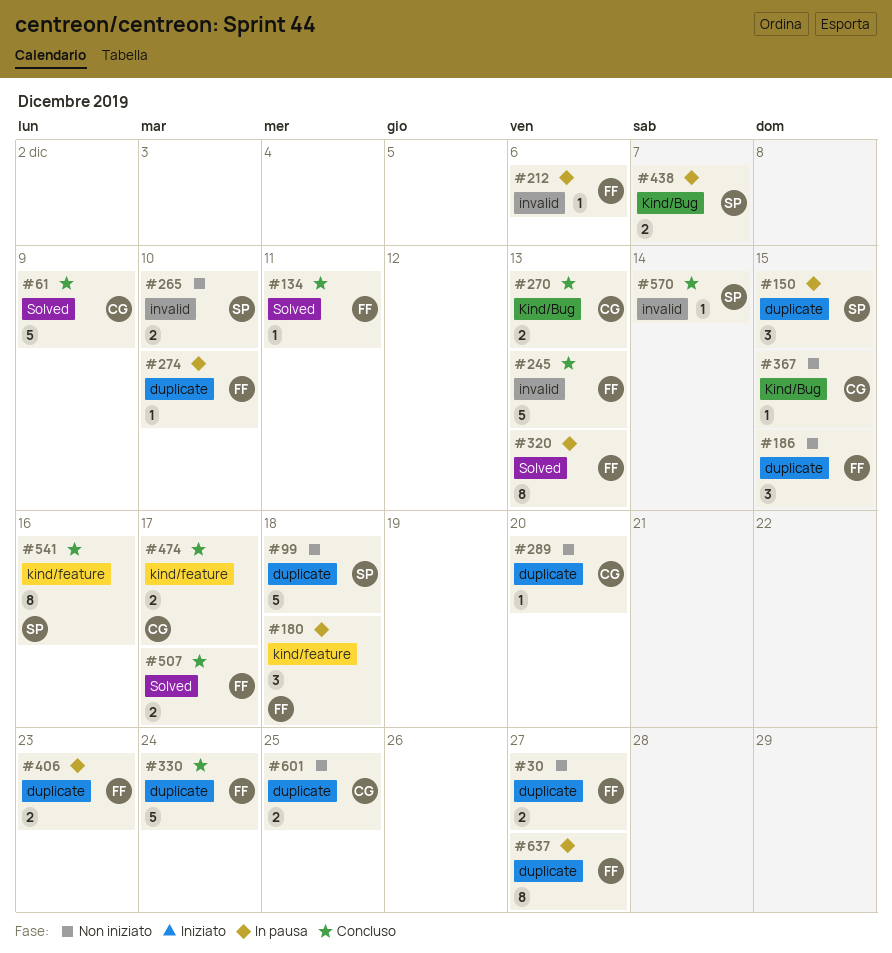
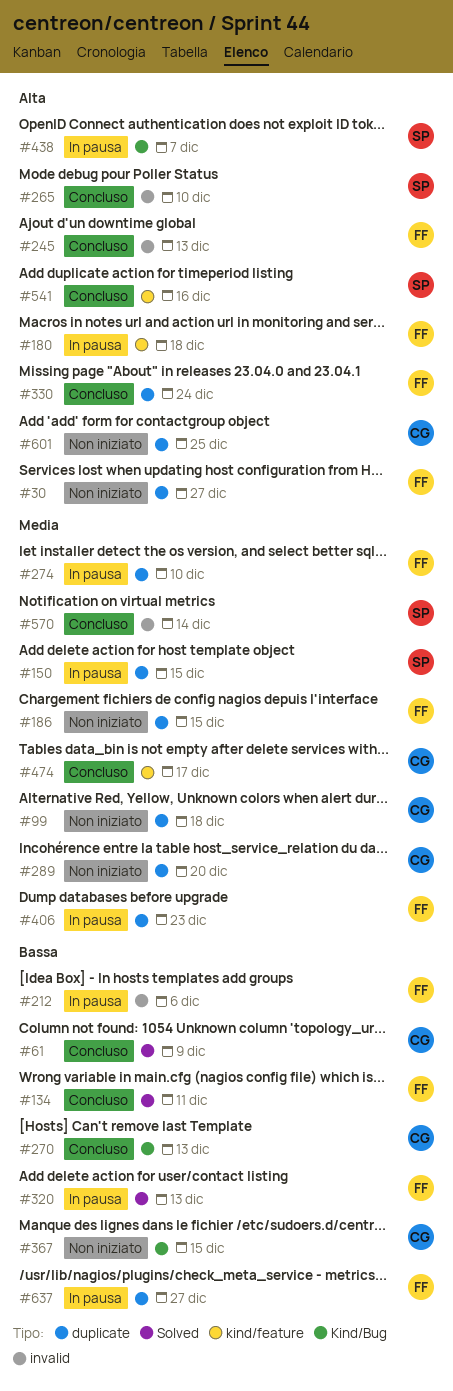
#99, owner: SP -> CG
#265, status: Non iniziato -> Concluso
#507: present -> none

